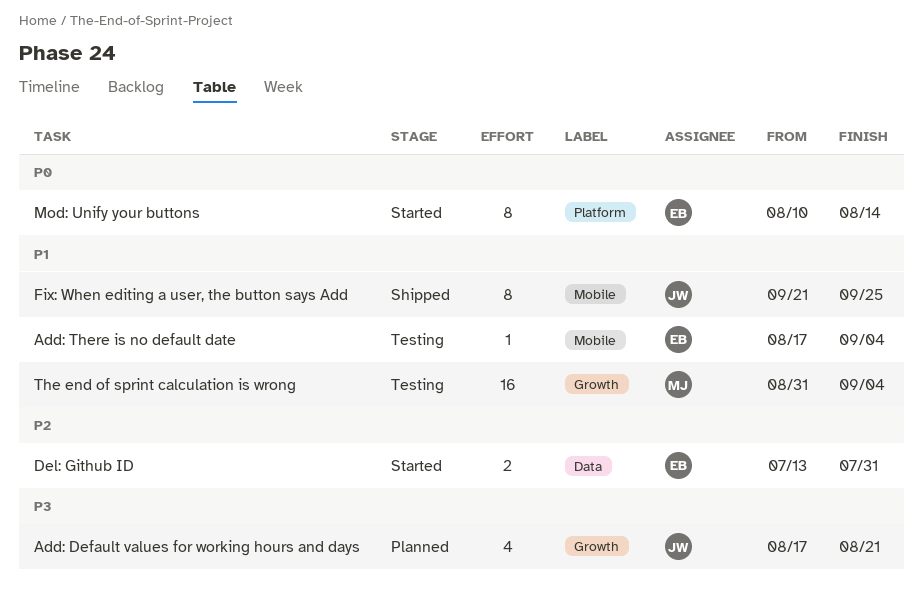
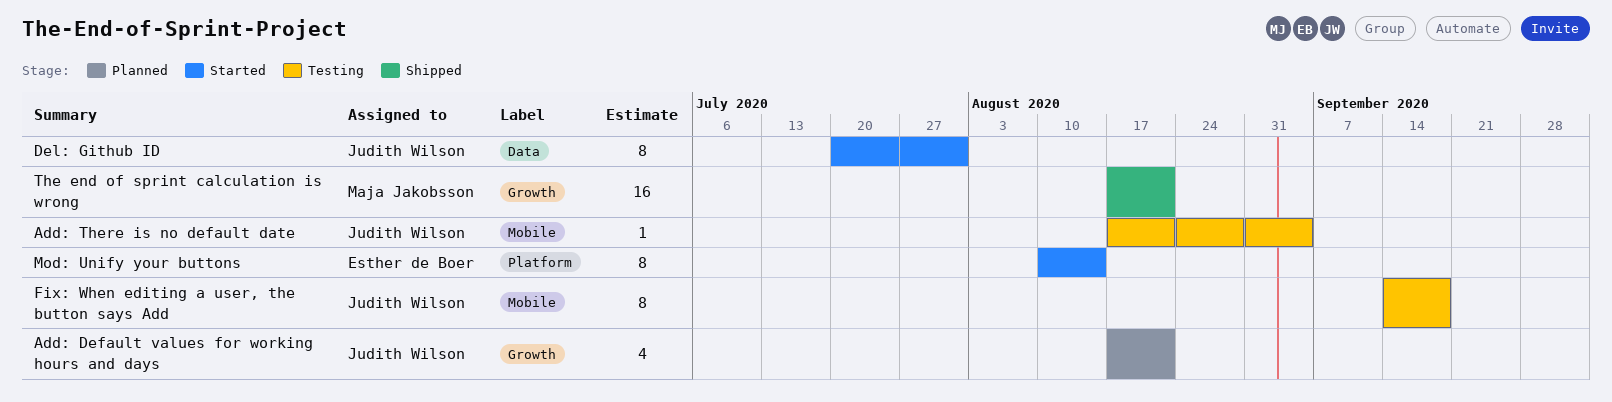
Add: There is no default date, owner: Esther de Boer -> Judith Wilson
Del: Github ID, owner: Esther de Boer -> Judith Wilson
Del: Github ID, estimate: 2 -> 8
Del: Github ID, start: Jul 13 -> Jul 20
Fix: When editing a user, the button says Add, status: Shipped -> Testing
Fix: When editing a user, the button says Add, start: Sep 21 -> Sep 14
Fix: When editing a user, the button says Add, due: Sep 25 -> Sep 18
The end of sprint calculation is wrong, status: Testing -> Shipped
The end of sprint calculation is wrong, start: Aug 31 -> Aug 17
The end of sprint calculation is wrong, due: Sep 4 -> Aug 21

